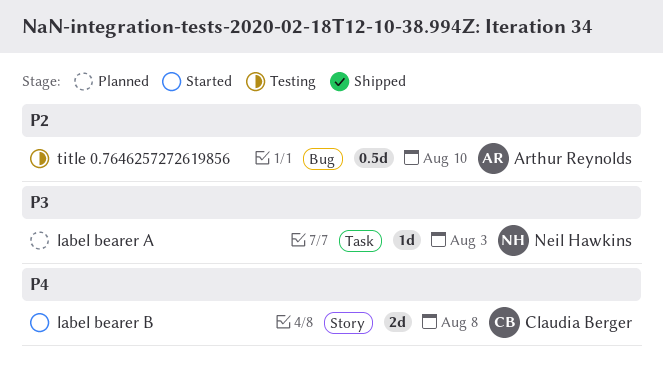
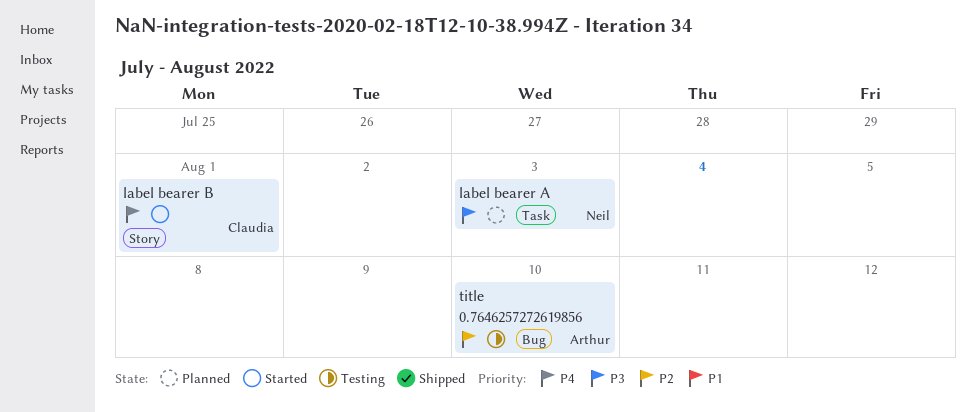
label bearer B, due: Aug 8 -> Aug 1

